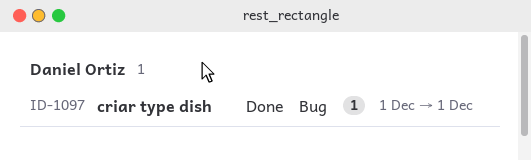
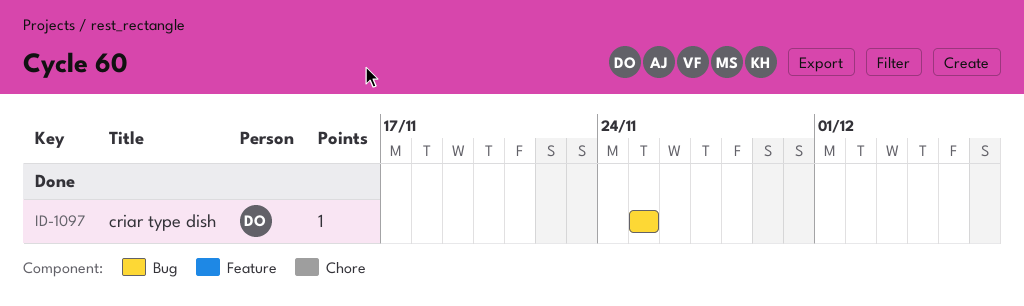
ID-1097, start: Dec 1 -> Nov 25
ID-1097, due: Dec 1 -> Nov 25

